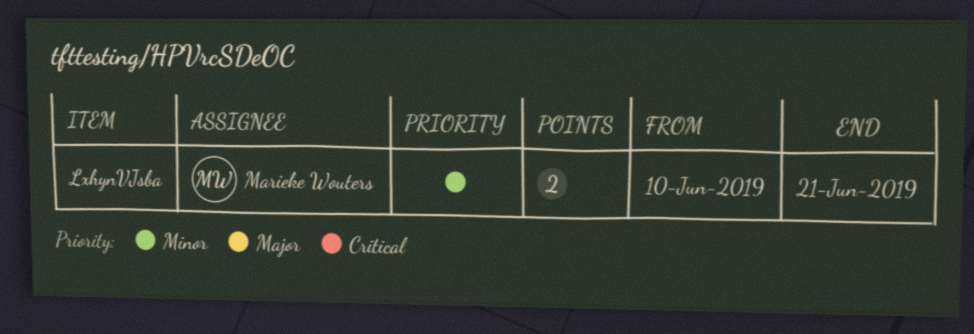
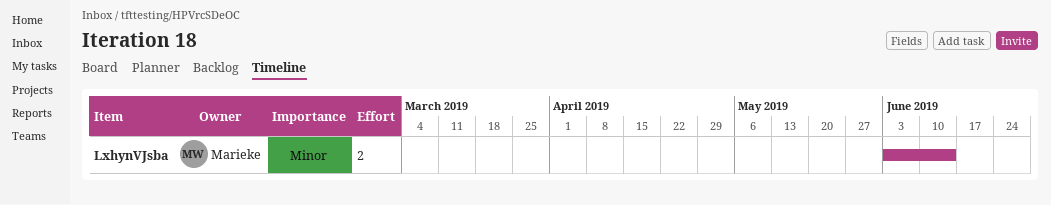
LxhynVJsba, start: Jun 10 -> Jun 3
LxhynVJsba, due: Jun 21 -> Jun 14

